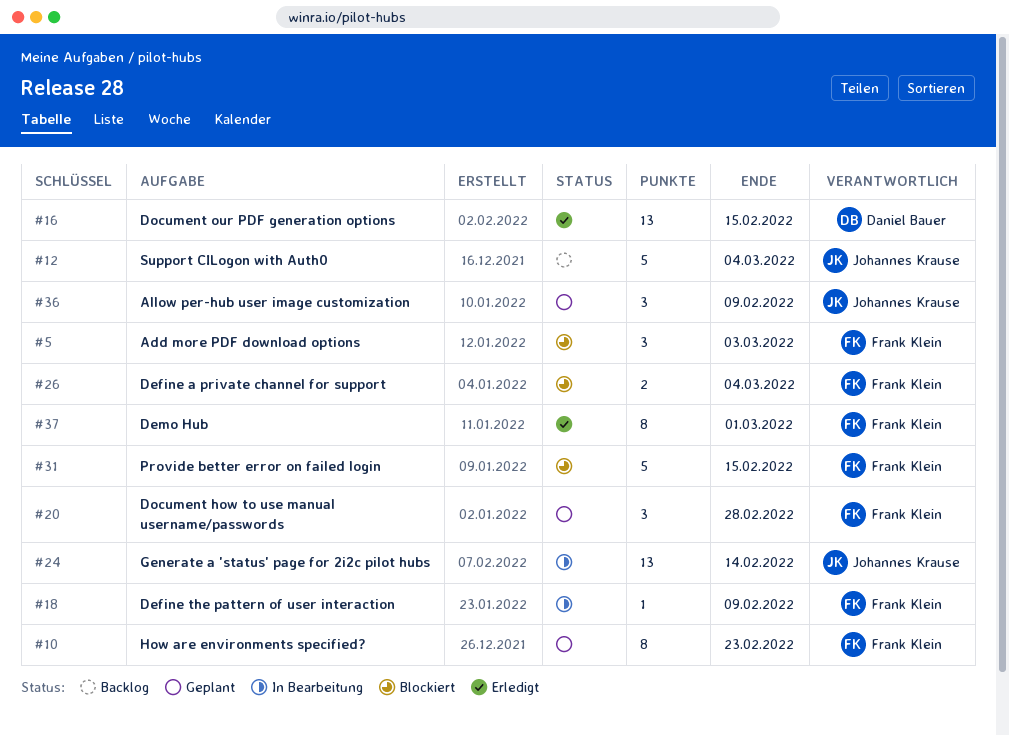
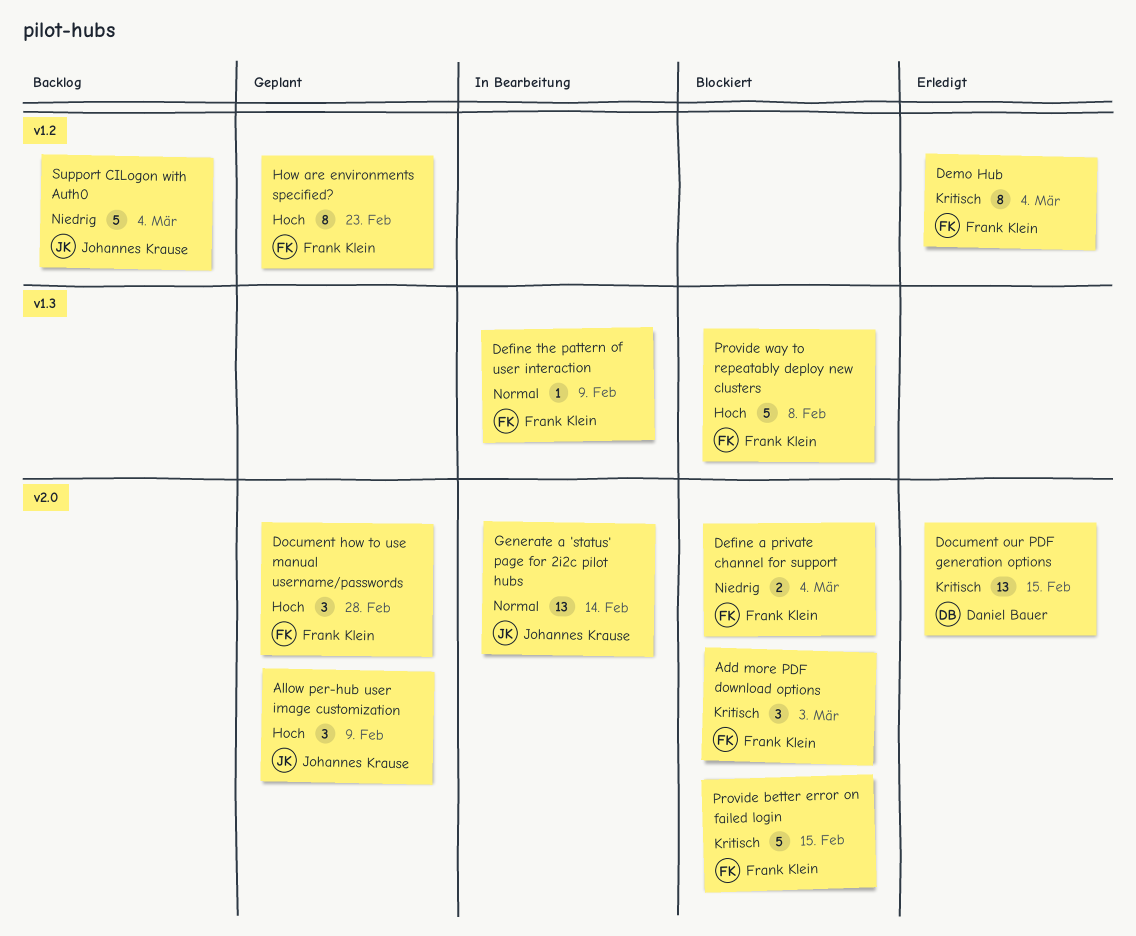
Demo Hub, due: Mar 1 -> Mar 4
Provide way to repeatably deploy new clusters: none -> present

